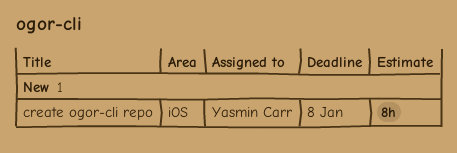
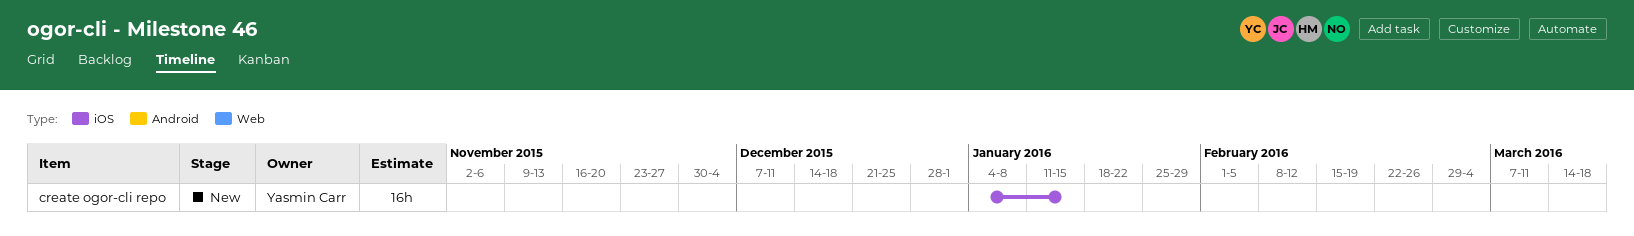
create ogor-cli repo, estimate: 8h -> 16h
create ogor-cli repo, due: Jan 8 -> Jan 15

